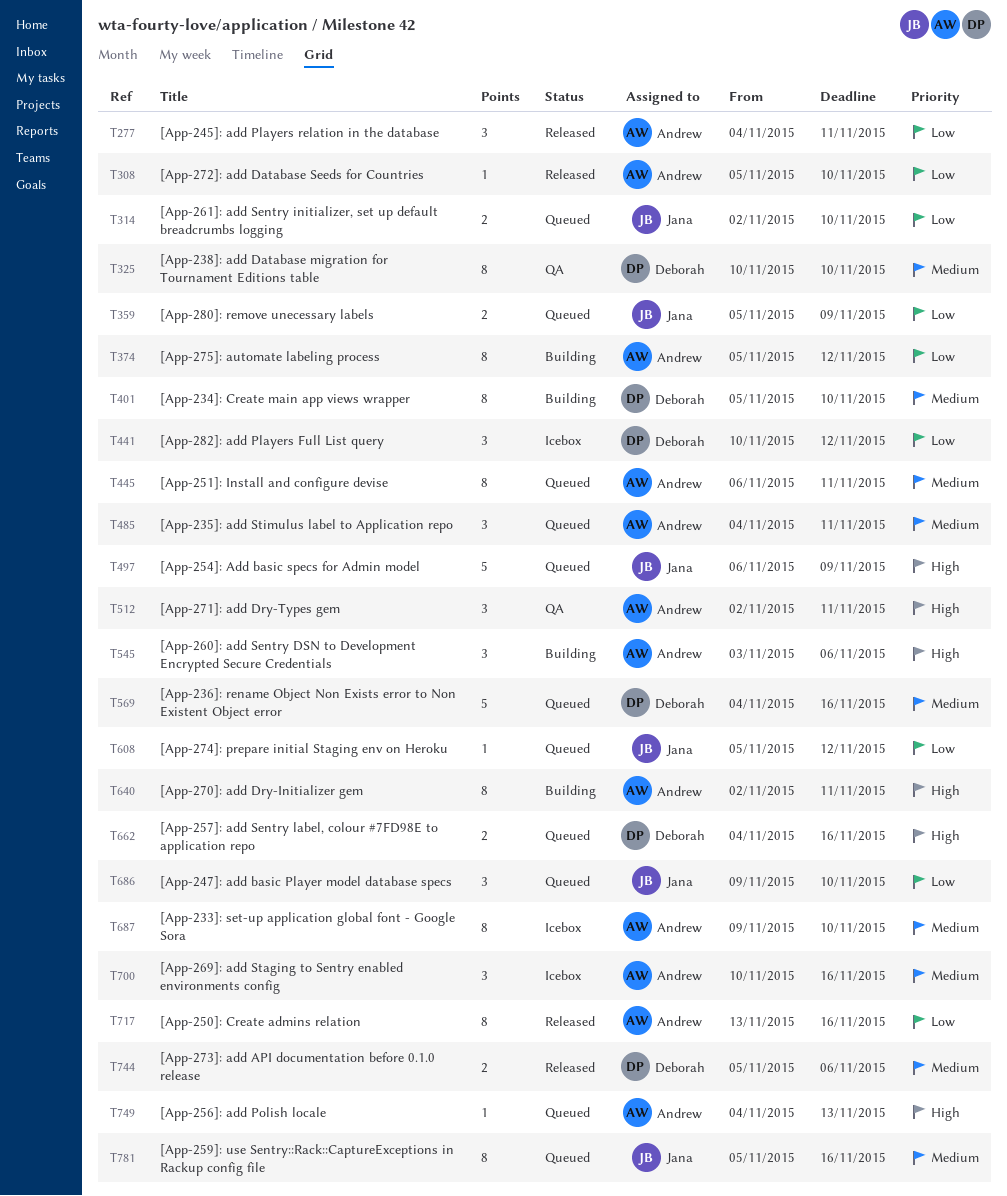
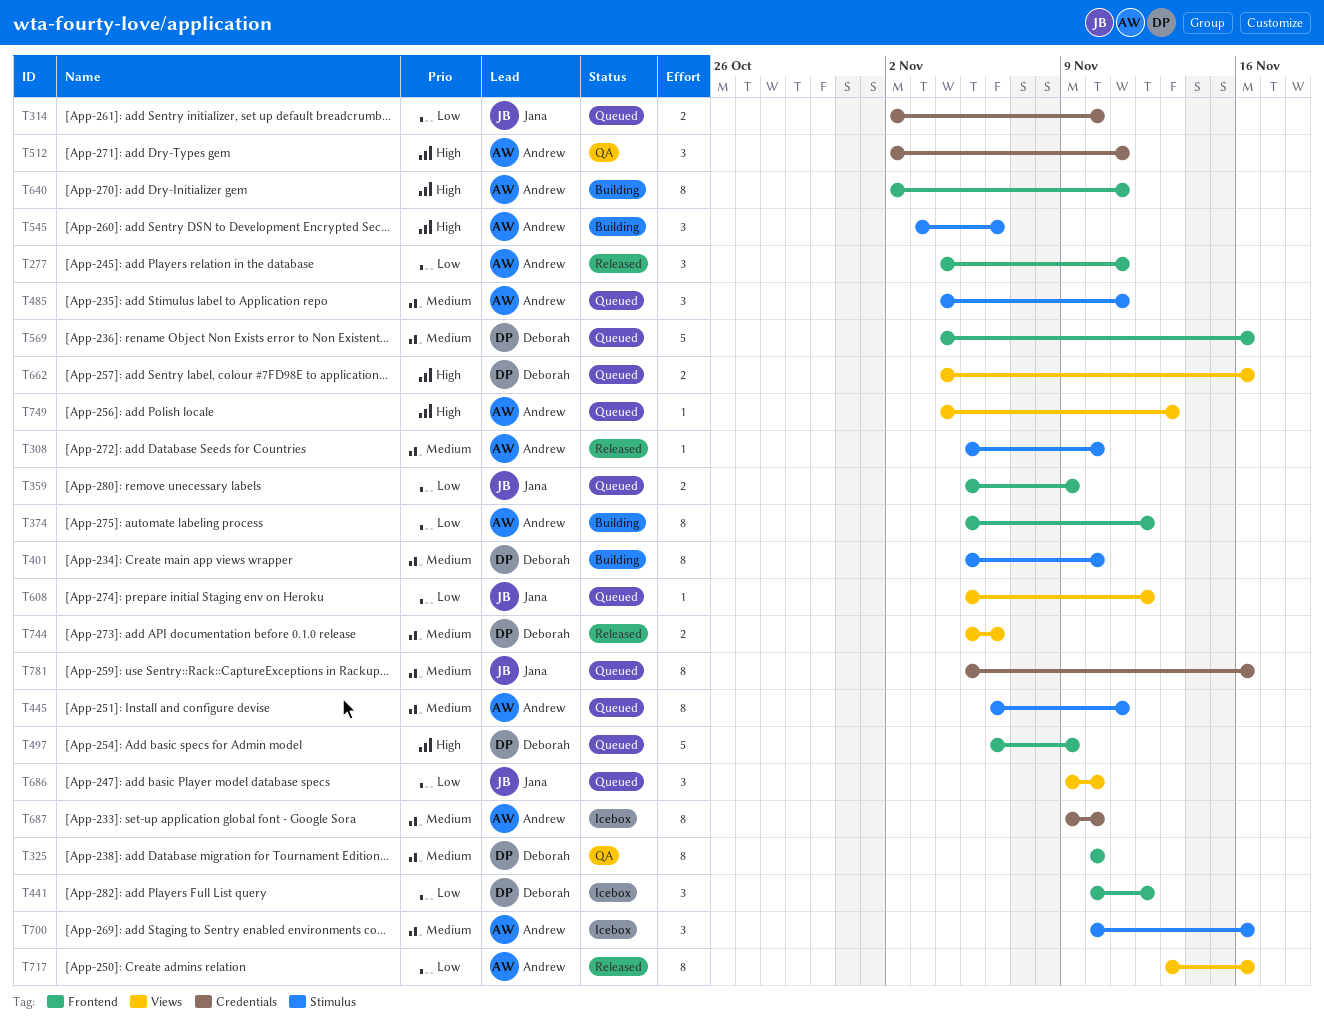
T308, priority: Low -> Medium
T497, owner: Jana -> Deborah

